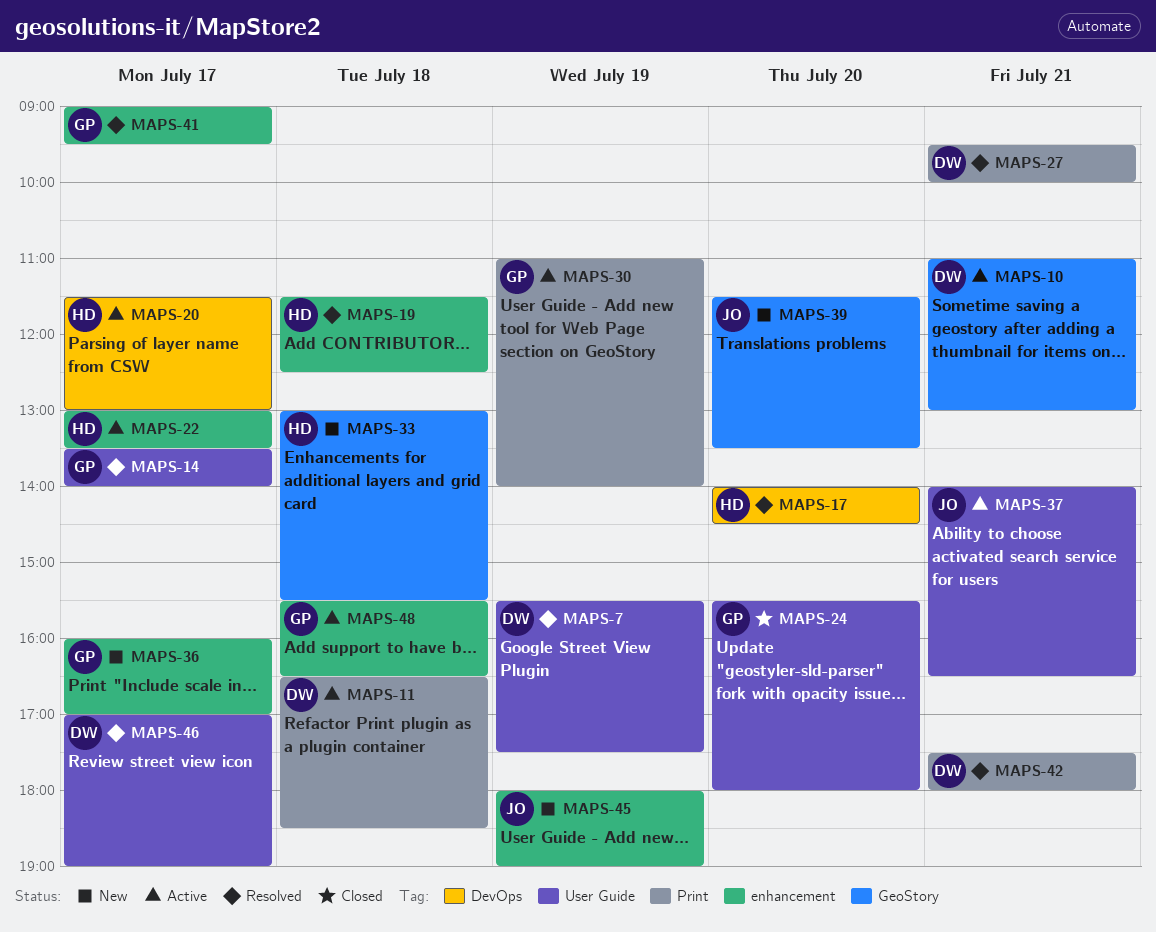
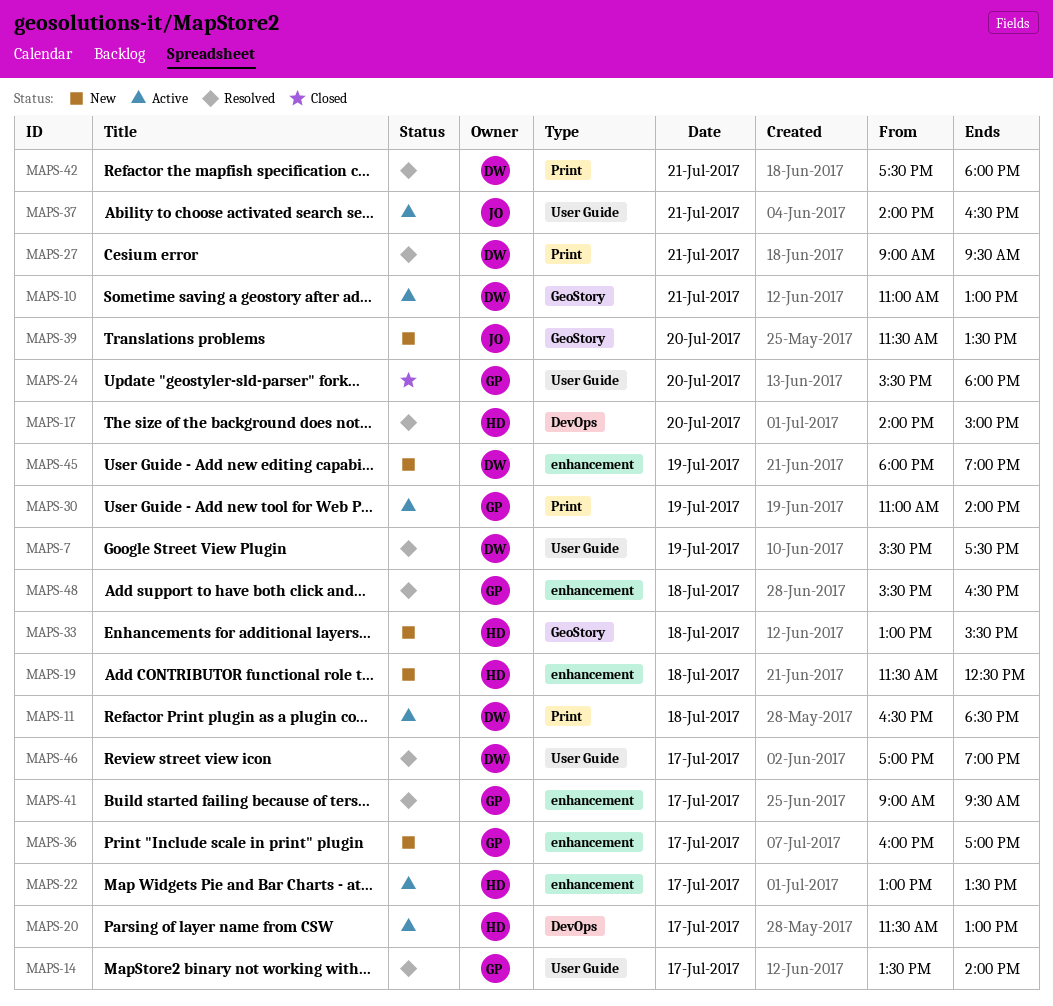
MAPS-17, ends: 14:30 -> 15:00
MAPS-19, status: Resolved -> New
MAPS-27, begins: 09:30 -> 09:00
MAPS-27, ends: 10:00 -> 09:30
MAPS-45, owner: JO -> DW
MAPS-48, status: Active -> Resolved

